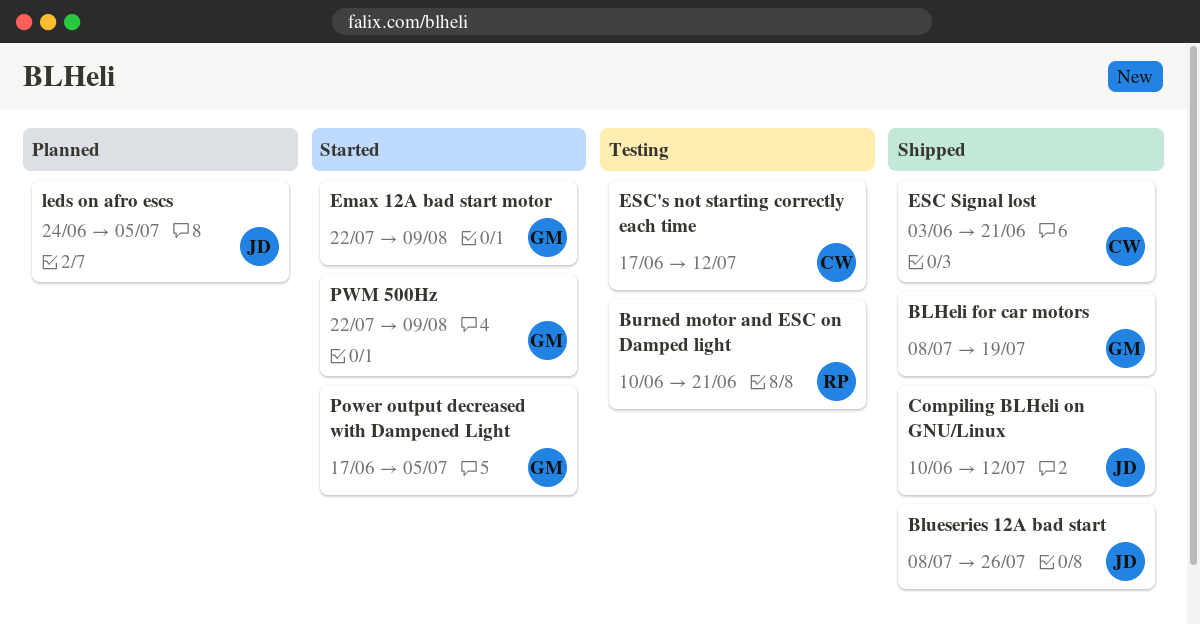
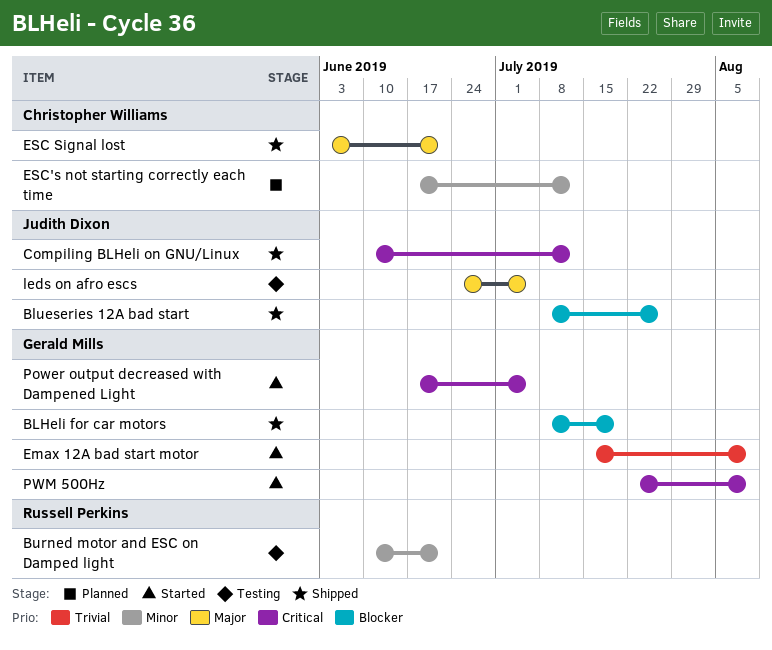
Emax 12A bad start motor, start: Jul 22 -> Jul 15
ESC's not starting correctly each time, status: Testing -> Planned
leds on afro escs, status: Planned -> Testing

